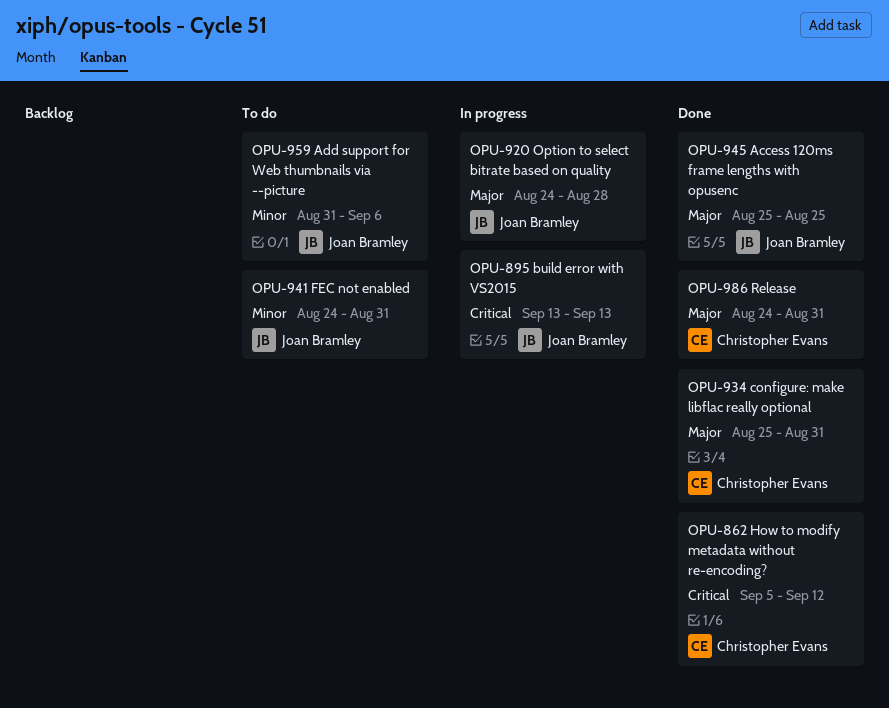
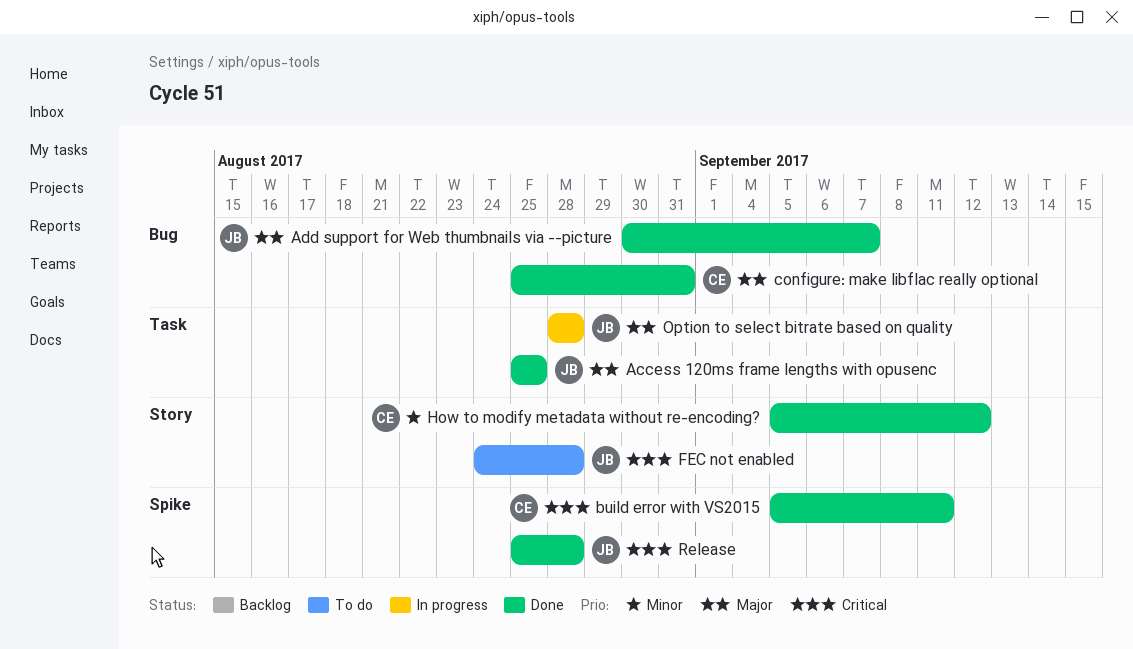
Add support for Web thumbnails via --picture, status: To do -> Done
Add support for Web thumbnails via --picture, priority: Minor -> Major
Add support for Web thumbnails via --picture, start: Aug 31 -> Aug 30
Add support for Web thumbnails via --picture, due: Sep 6 -> Sep 7
build error with VS2015, status: In progress -> Done
build error with VS2015, owner: Joan Bramley -> Christopher Evans
build error with VS2015, start: Sep 13 -> Sep 5
build error with VS2015, due: Sep 13 -> Sep 11
FEC not enabled, priority: Minor -> Critical
FEC not enabled, due: Aug 31 -> Aug 28
How to modify metadata without re-encoding?, priority: Critical -> Minor
Option to select bitrate based on quality, start: Aug 24 -> Aug 28
Release, owner: Christopher Evans -> Joan Bramley
Release, priority: Major -> Critical
Release, start: Aug 24 -> Aug 25
Release, due: Aug 31 -> Aug 28

